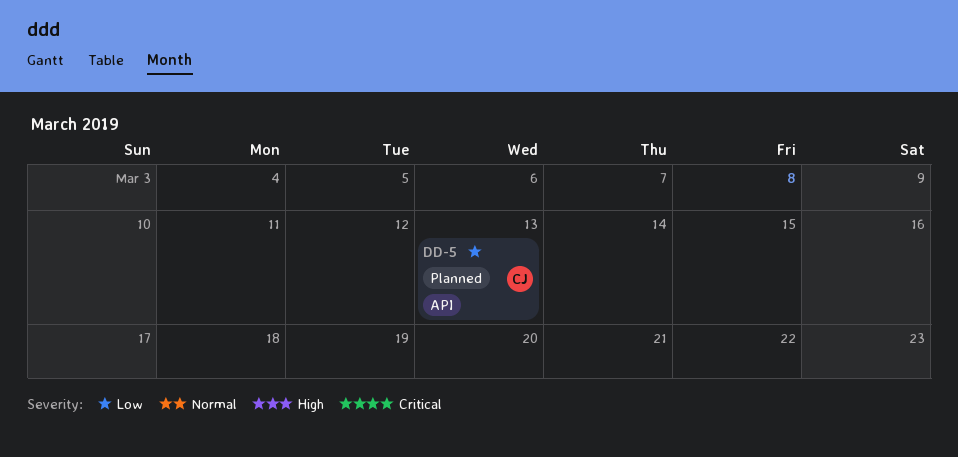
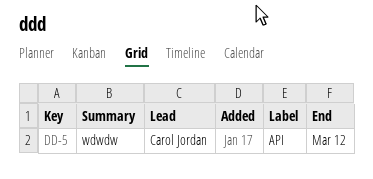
DD-5, due: Mar 13 -> Mar 12

